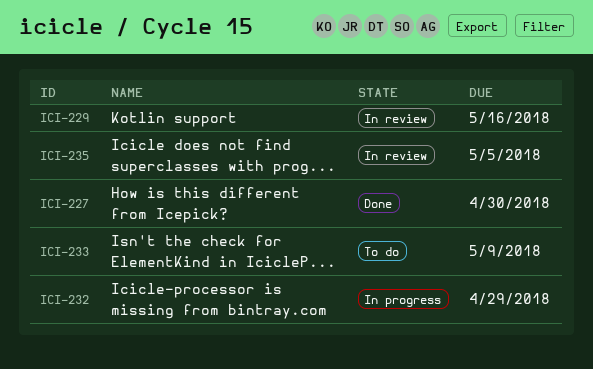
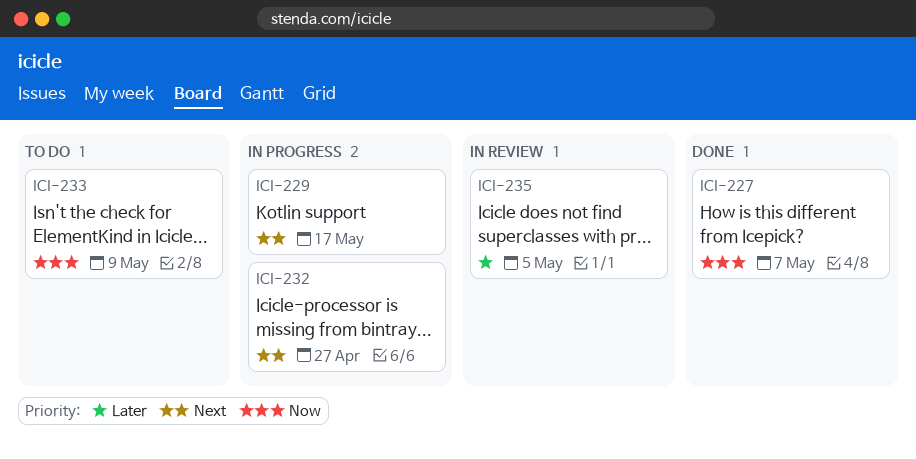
ICI-227, due: Apr 30 -> May 7
ICI-229, status: In review -> In progress
ICI-229, due: May 16 -> May 17
ICI-232, due: Apr 29 -> Apr 27

